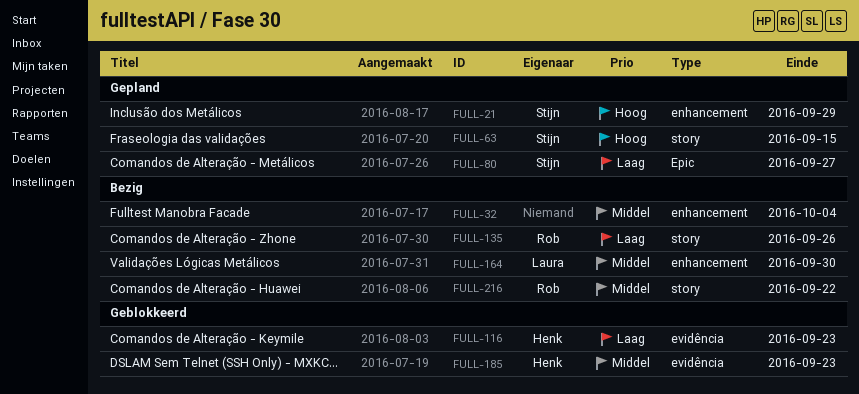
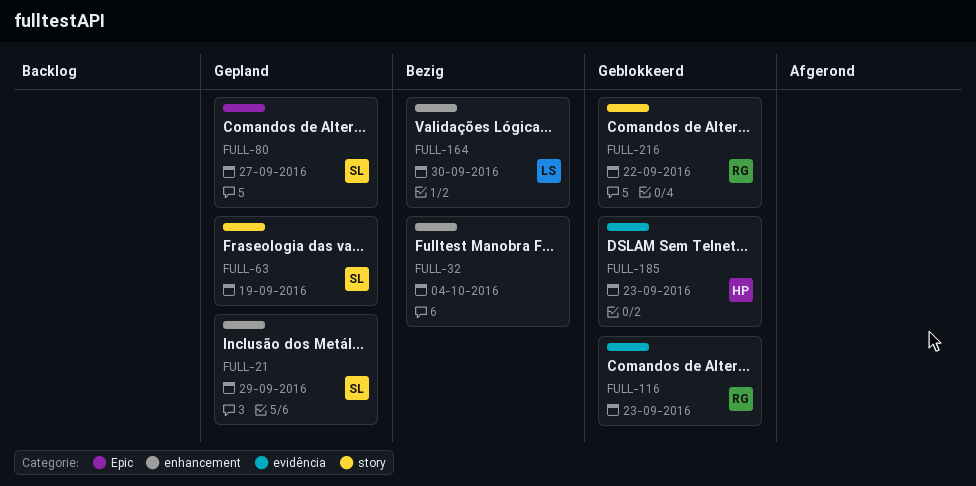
FULL-63, due: Sep 15 -> Sep 19
FULL-116, owner: Henk -> Rob
FULL-135: present -> none
FULL-216, status: Bezig -> Geblokkeerd

